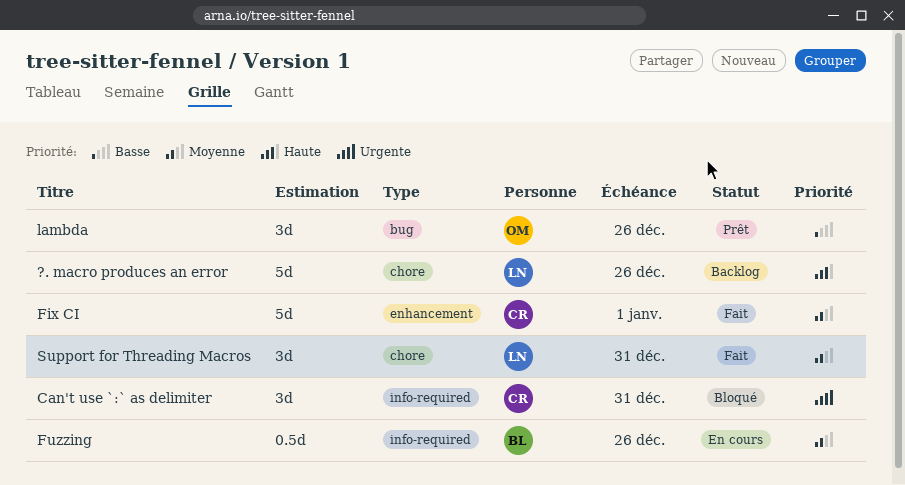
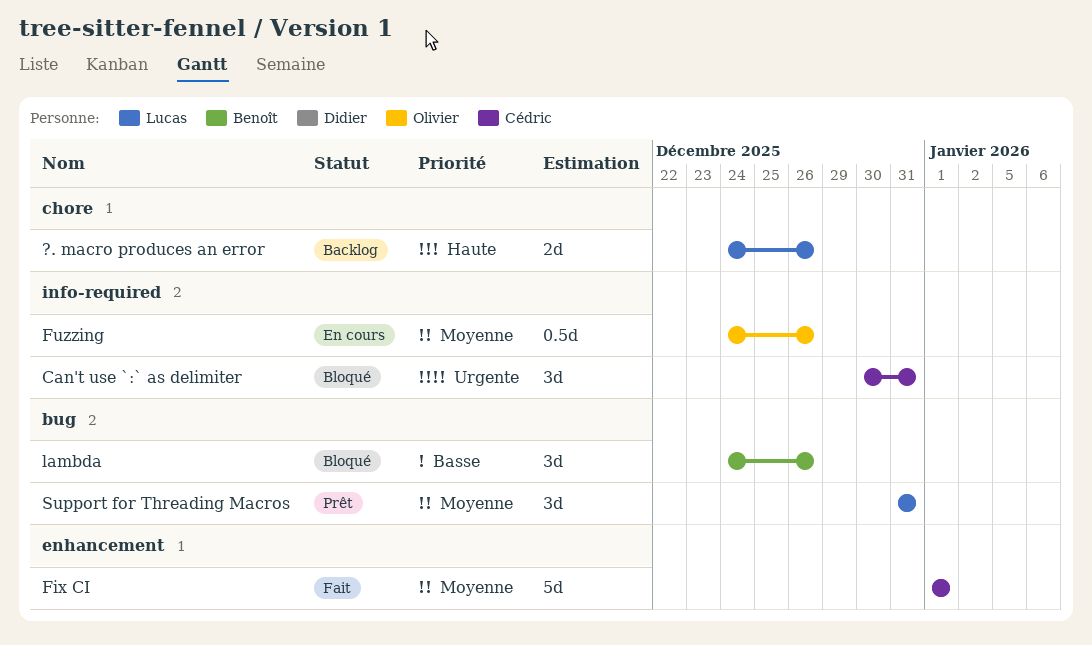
?. macro produces an error, estimate: 5d -> 2d
Fuzzing, owner: Benoît -> Olivier
lambda, status: Prêt -> Bloqué
lambda, owner: Olivier -> Benoît
Support for Threading Macros, status: Fait -> Prêt
Support for Threading Macros, label: chore -> bug

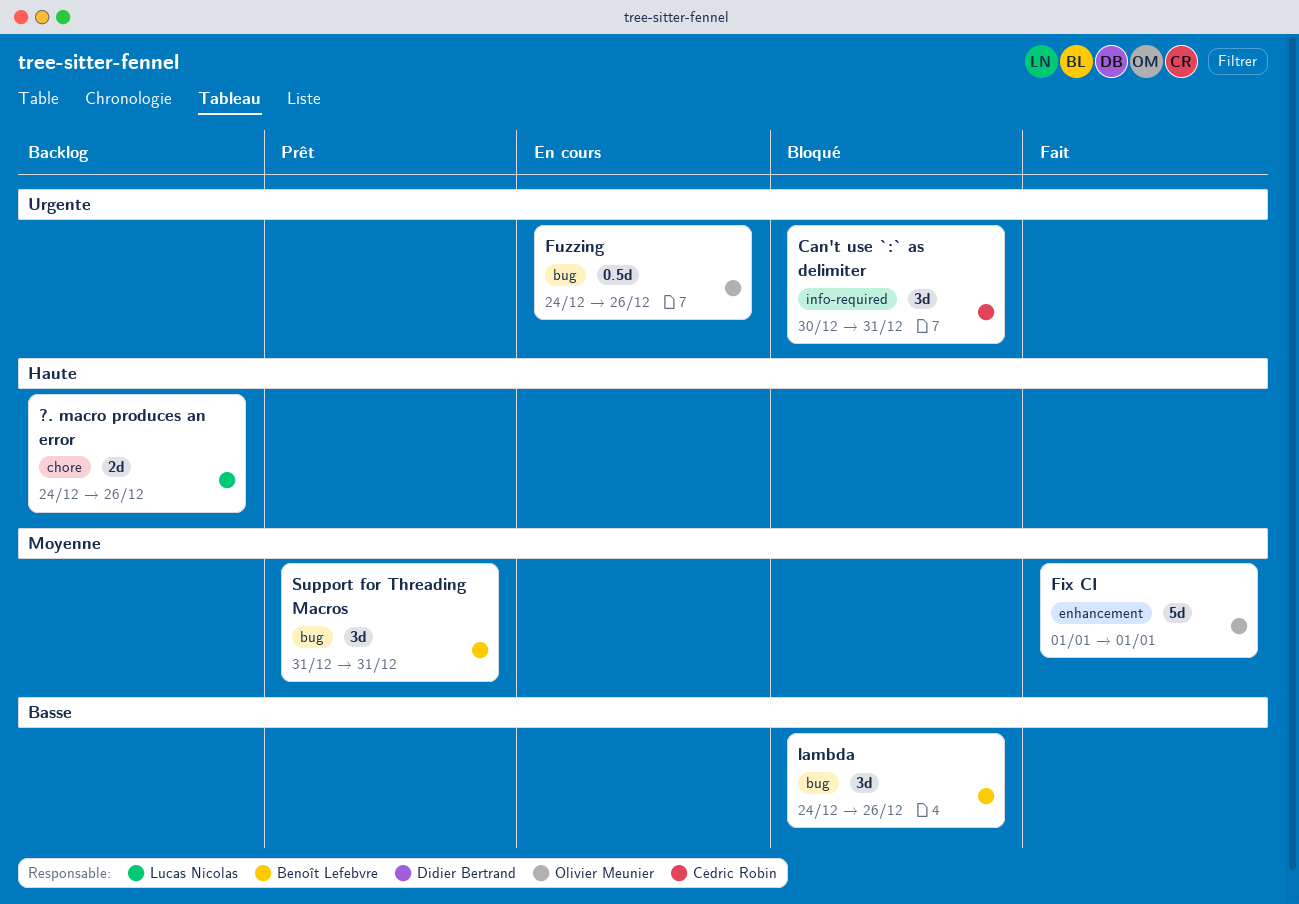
Fix CI, owner: Cédric Robin -> Olivier Meunier
Fuzzing, priority: Moyenne -> Urgente
Fuzzing, label: info-required -> bug
Support for Threading Macros, owner: Lucas Nicolas -> Benoît Lefebvre

